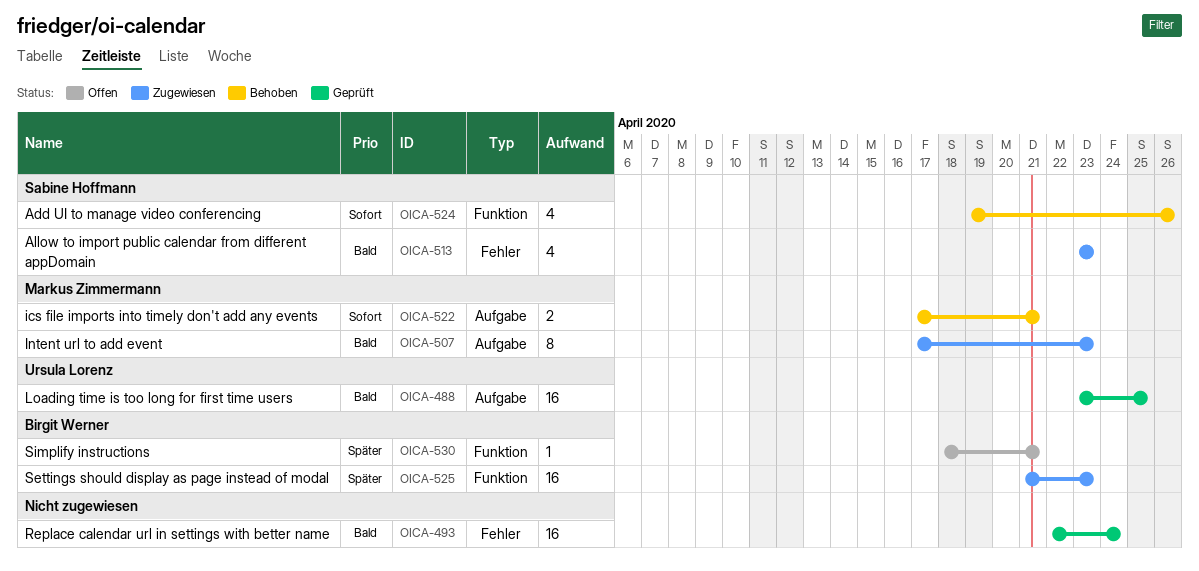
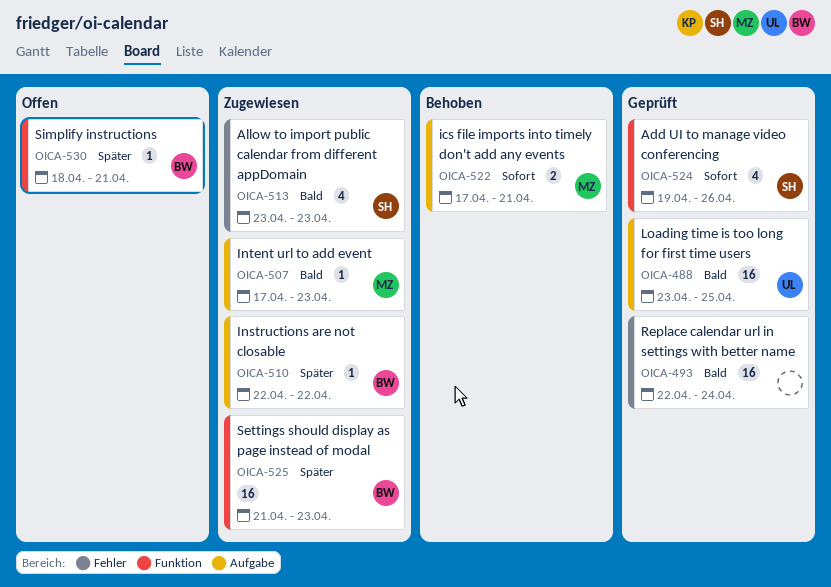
OICA-507, estimate: 8 -> 1
OICA-510: none -> present
OICA-524, status: Behoben -> Geprüft

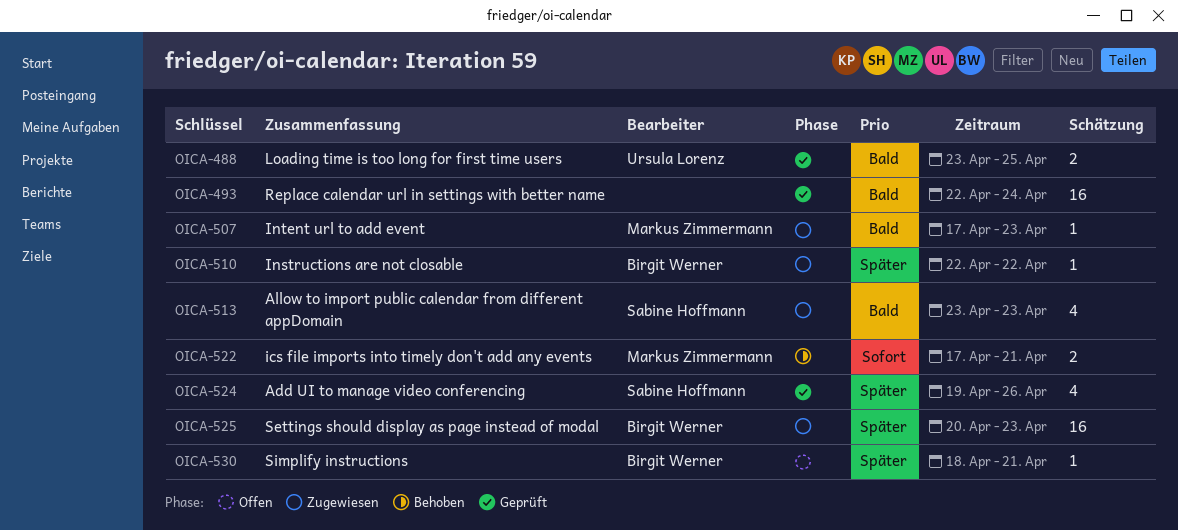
OICA-488, estimate: 16 -> 2
OICA-524, priority: Sofort -> Später
OICA-525, start: Apr 21 -> Apr 20

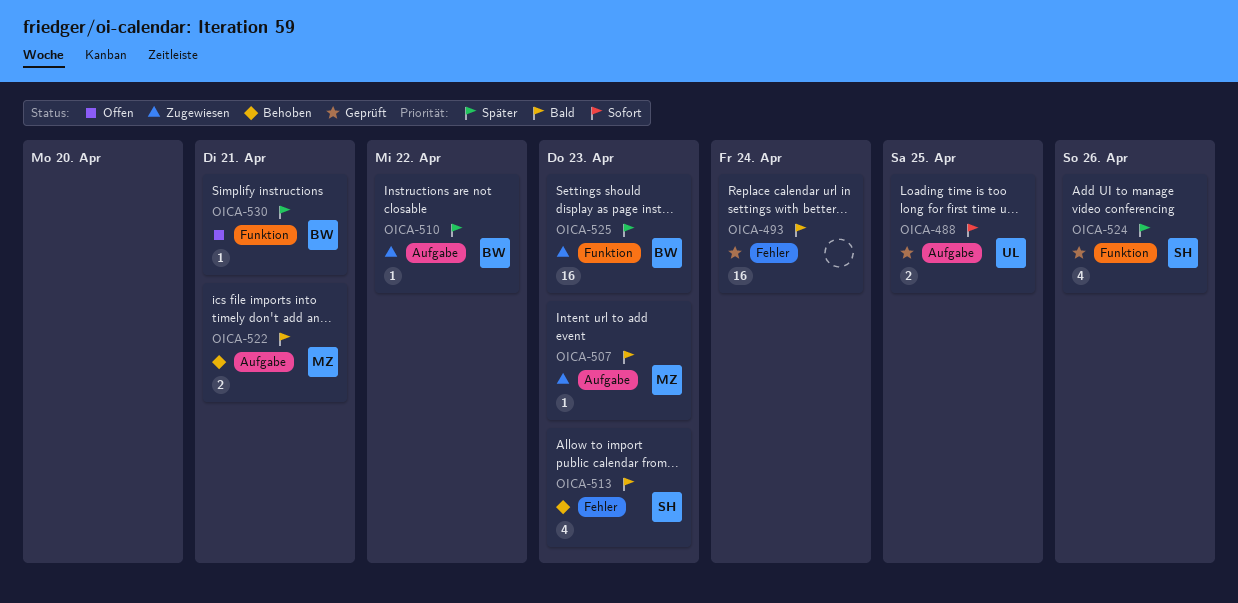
OICA-488, priority: Bald -> Sofort
OICA-513, status: Zugewiesen -> Behoben
OICA-522, priority: Sofort -> Bald

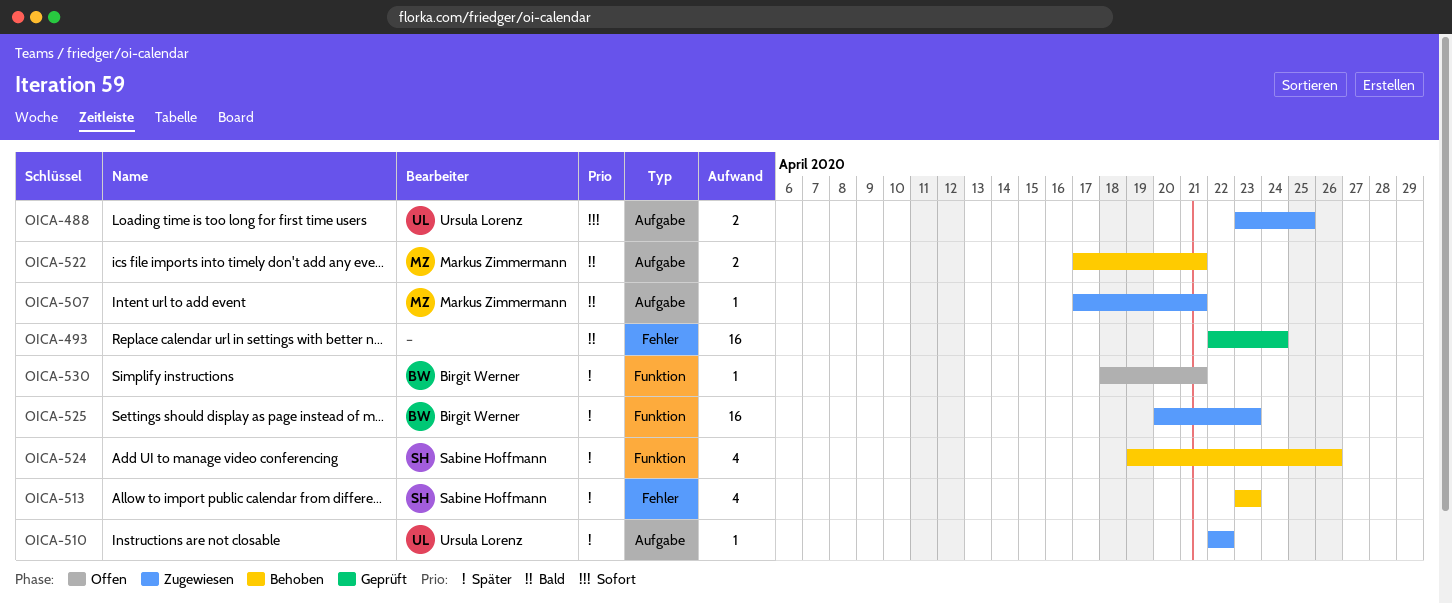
OICA-488, status: Geprüft -> Zugewiesen
OICA-507, due: Apr 23 -> Apr 21
OICA-510, owner: Birgit Werner -> Ursula Lorenz
OICA-513, priority: Bald -> Später
OICA-524, status: Geprüft -> Behoben

